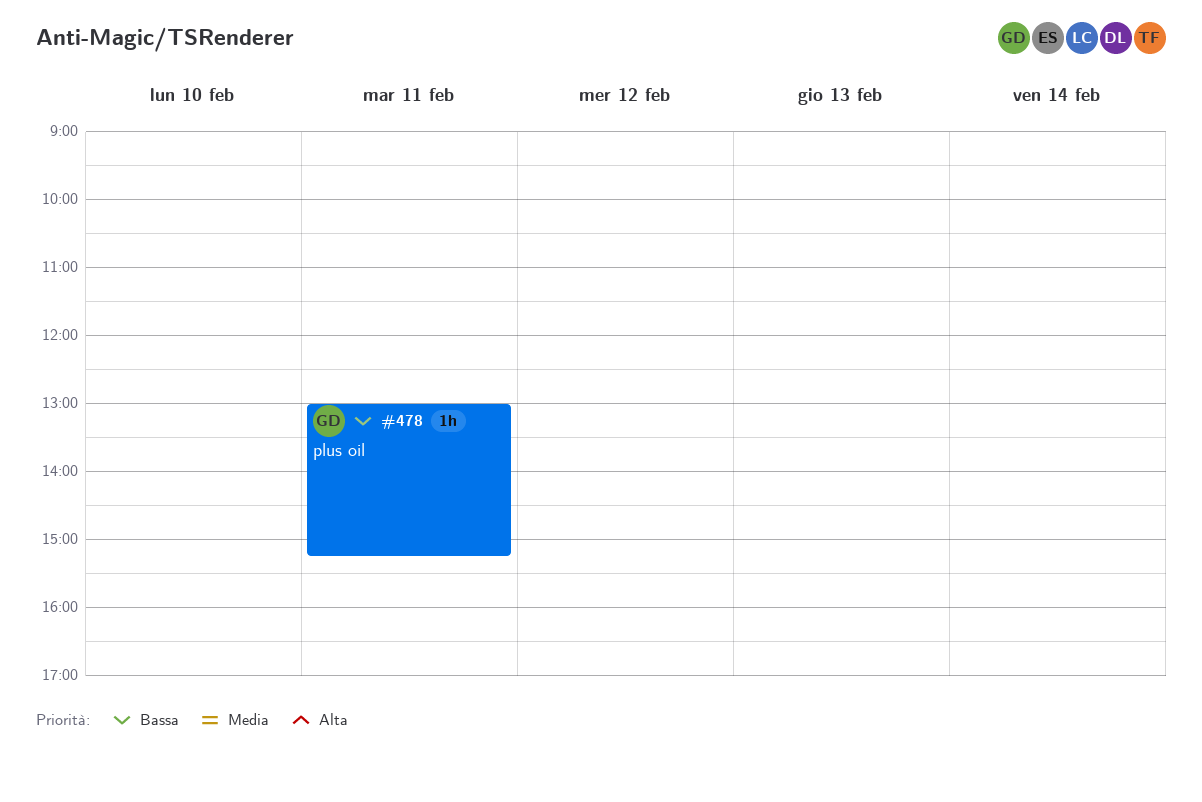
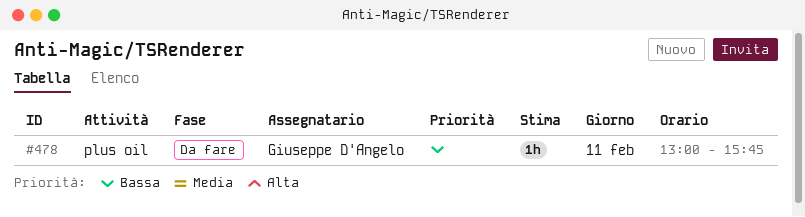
#478, ends: 15:15 -> 15:45

